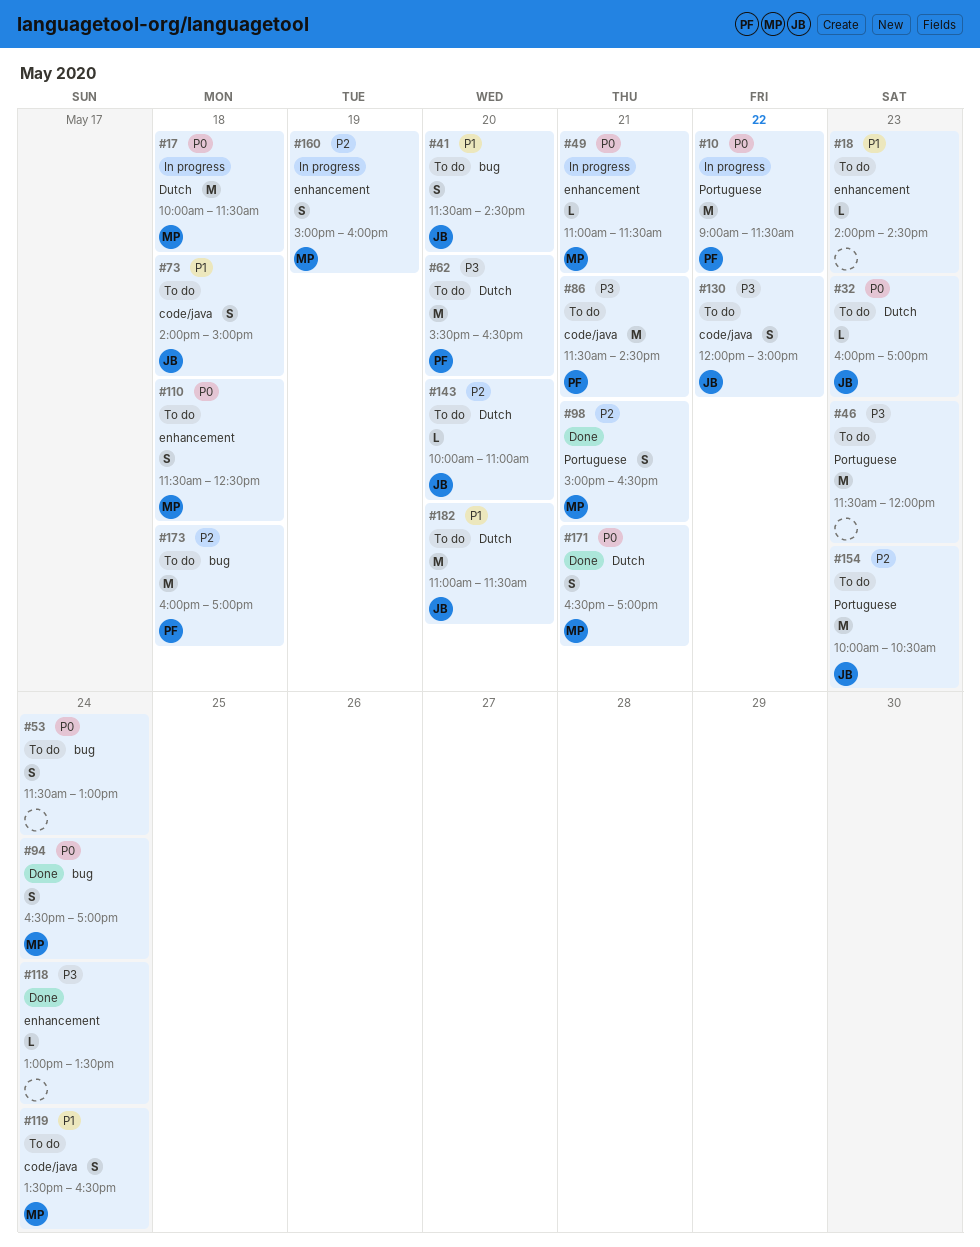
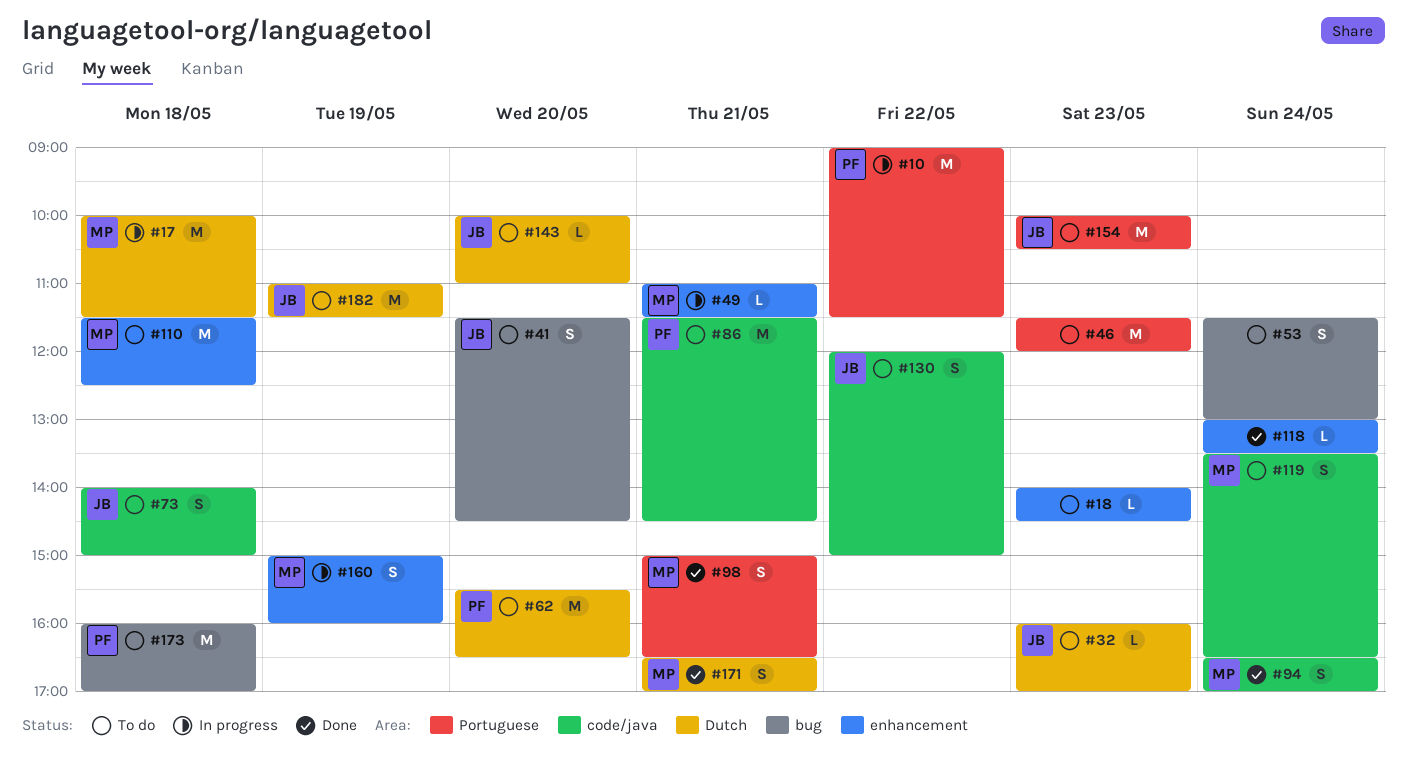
#94, label: bug -> code/java
#110, estimate: S -> M
#182, day: May 20 -> May 19

